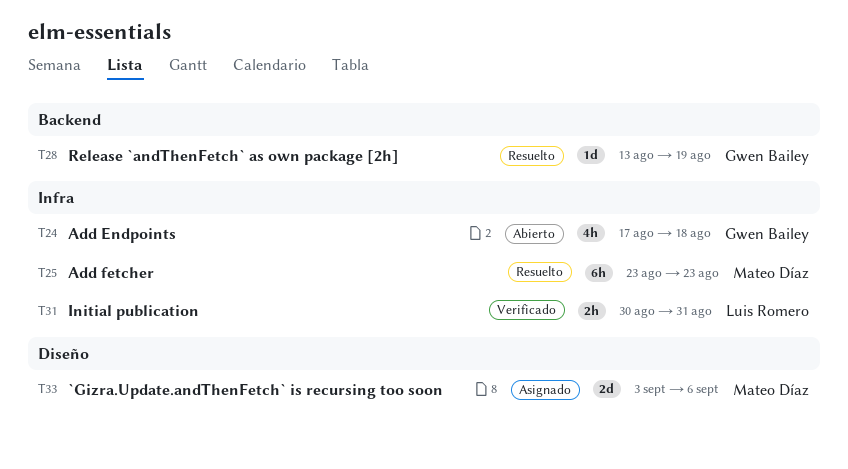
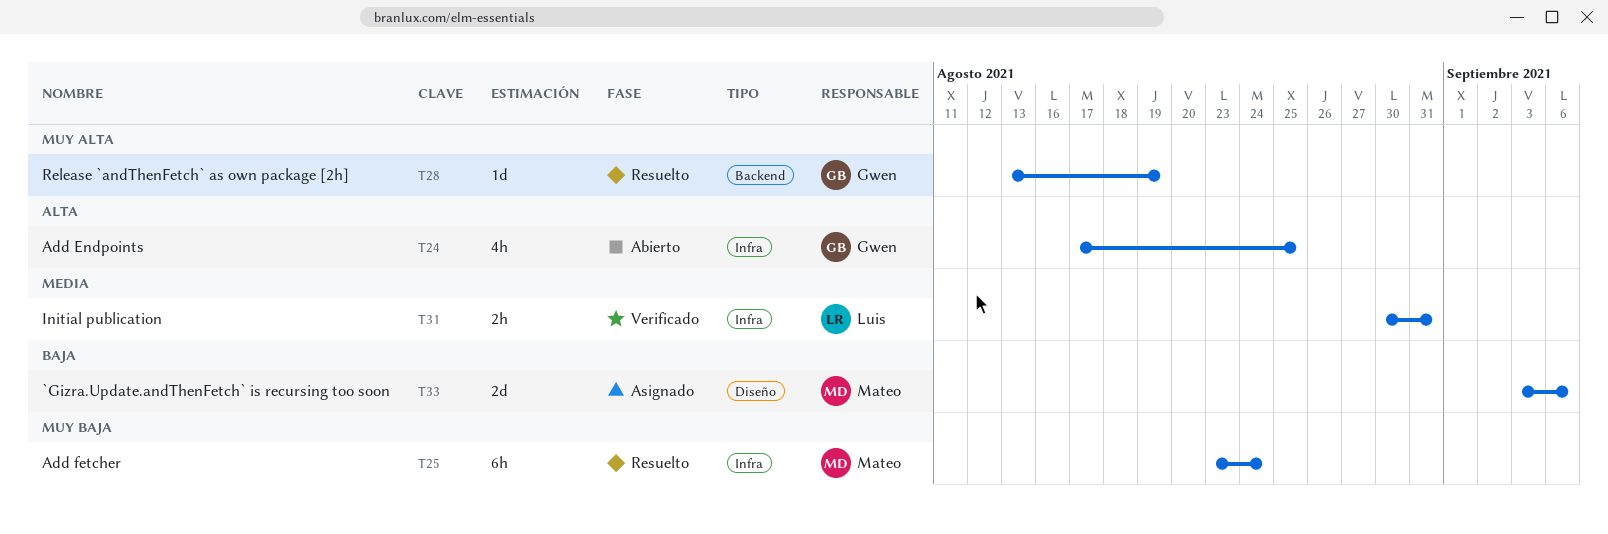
T24, due: Aug 18 -> Aug 25
T25, due: Aug 23 -> Aug 24

